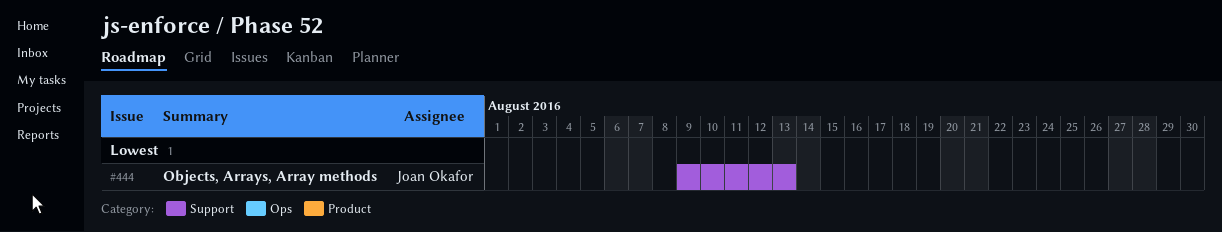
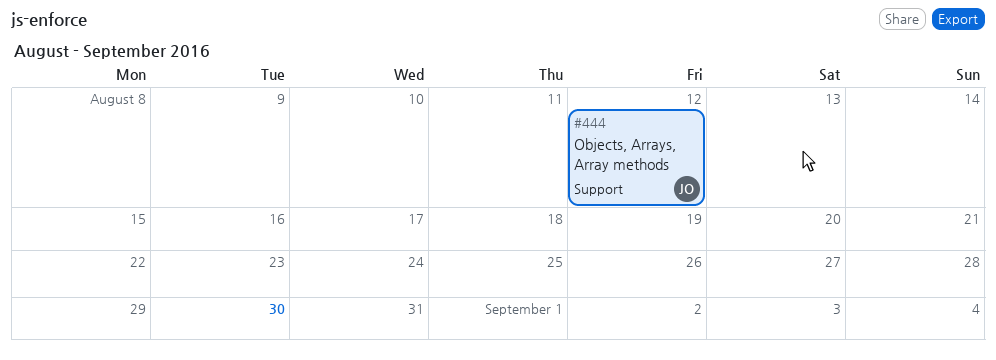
#444, due: Aug 13 -> Aug 12

